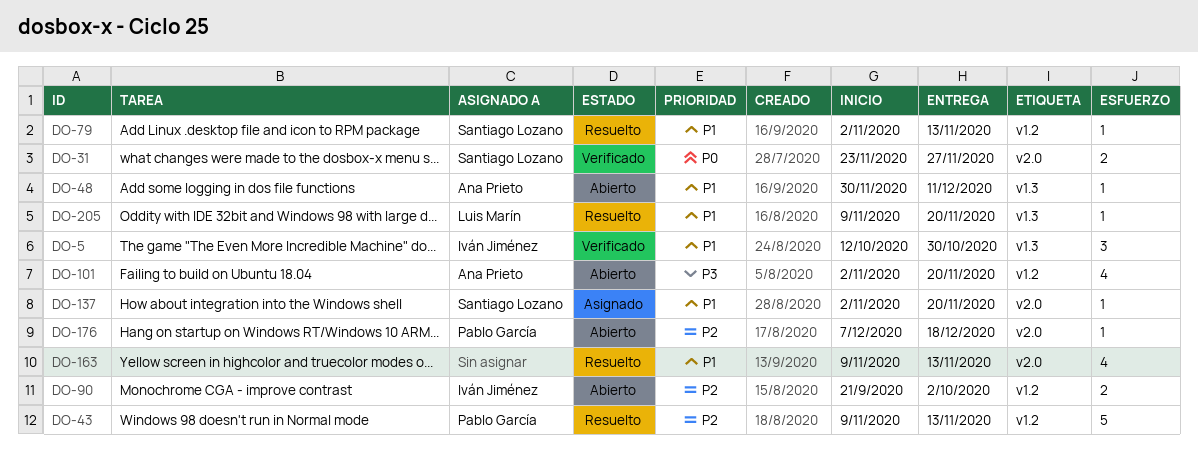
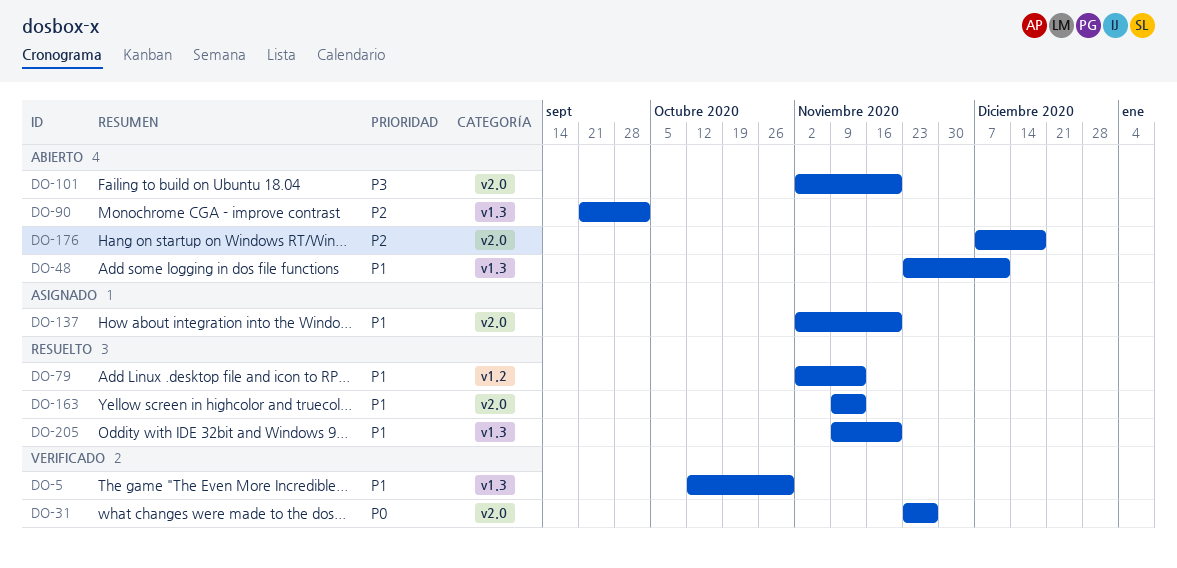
DO-43: present -> none
DO-48, start: Nov 30 -> Nov 23
DO-90, label: v1.2 -> v1.3
DO-101, label: v1.2 -> v2.0

